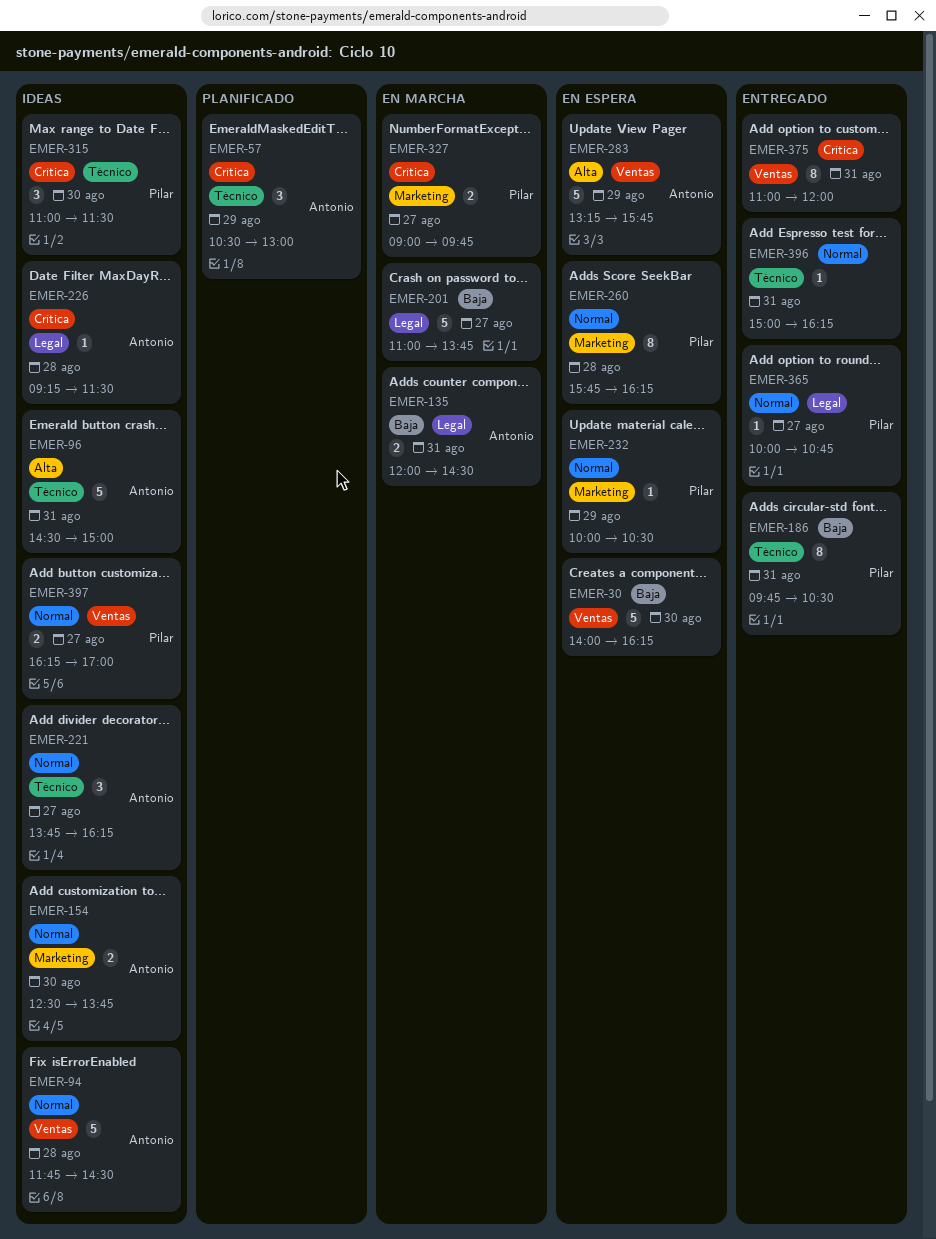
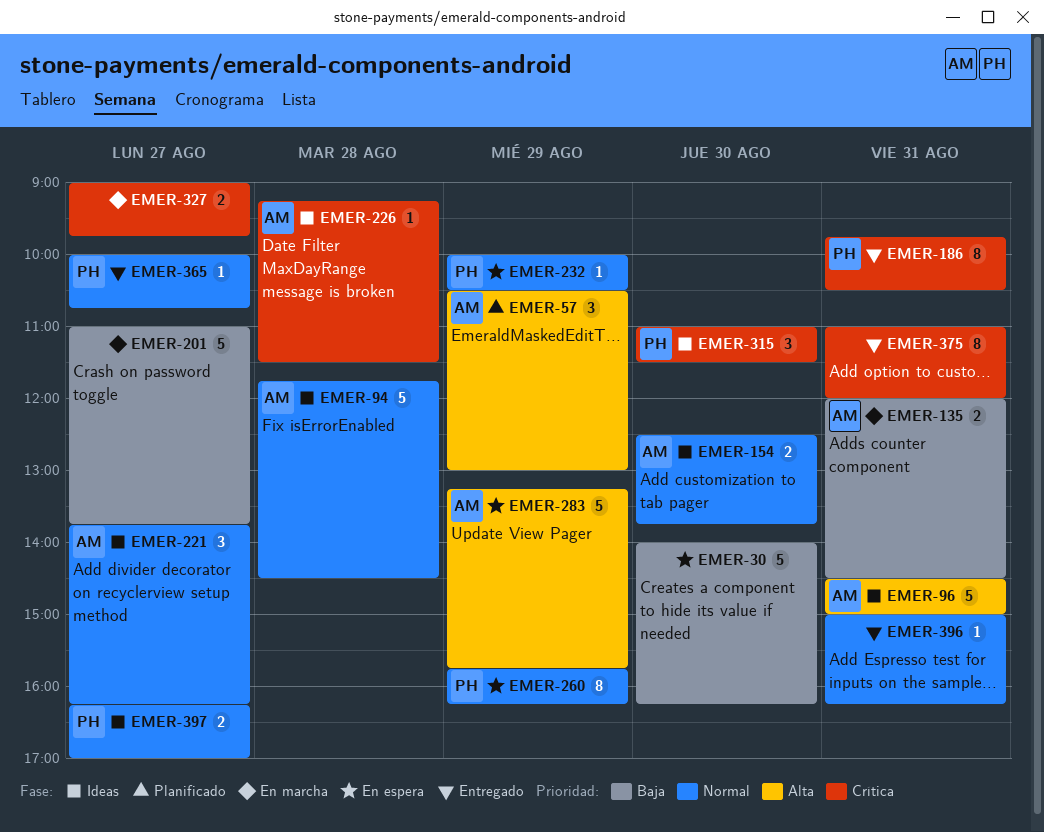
EMER-57, priority: Crítica -> Alta
EMER-186, priority: Baja -> Crítica
EMER-260, day: Aug 28 -> Aug 29
EMER-327, owner: Pilar -> none

